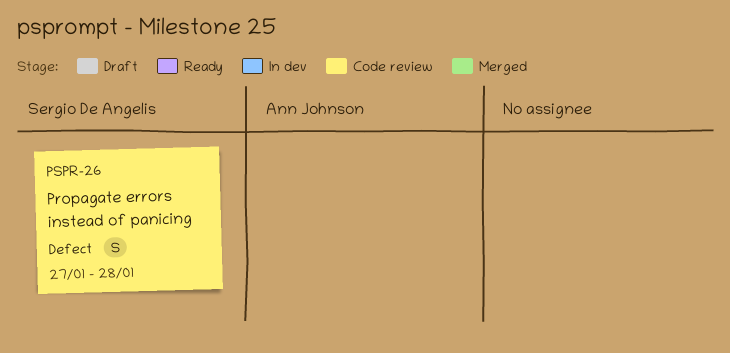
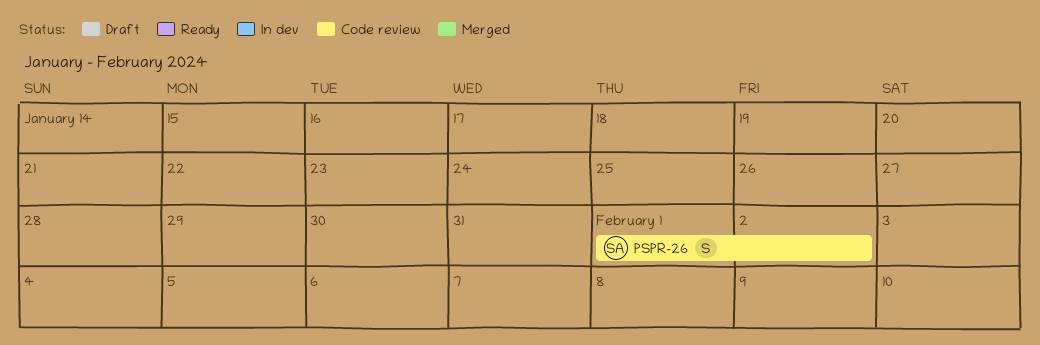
PSPR-26, start: Jan 27 -> Feb 1
PSPR-26, due: Jan 28 -> Feb 2

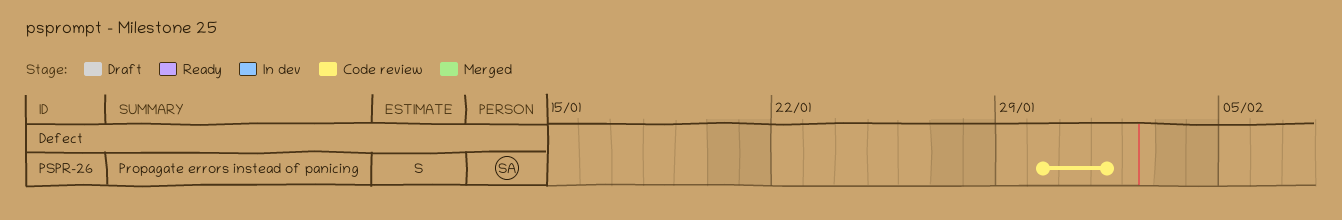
PSPR-26, start: Feb 1 -> Jan 30
PSPR-26, due: Feb 2 -> Feb 1

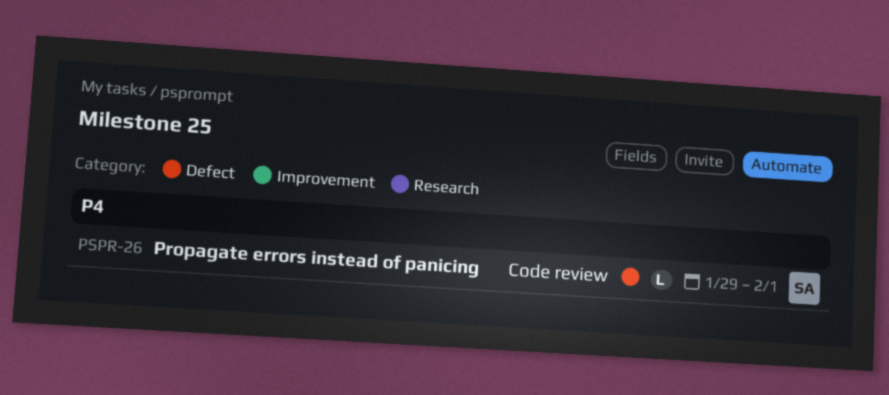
PSPR-26, estimate: S -> L
PSPR-26, start: Jan 30 -> Jan 29

